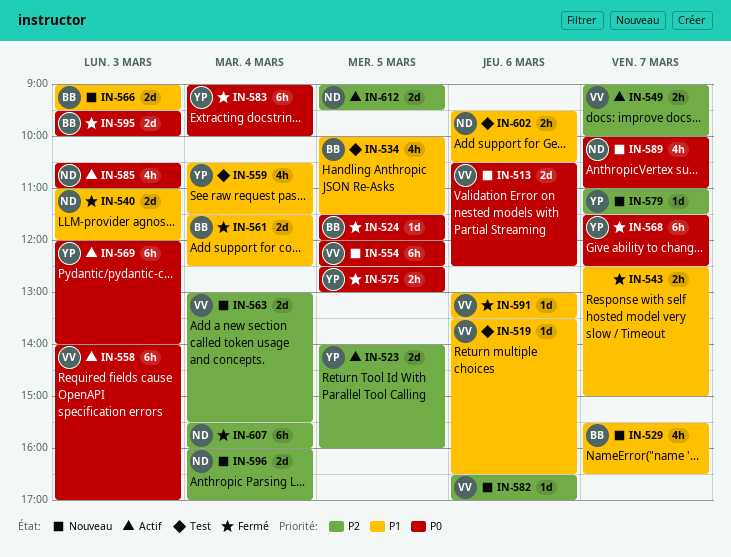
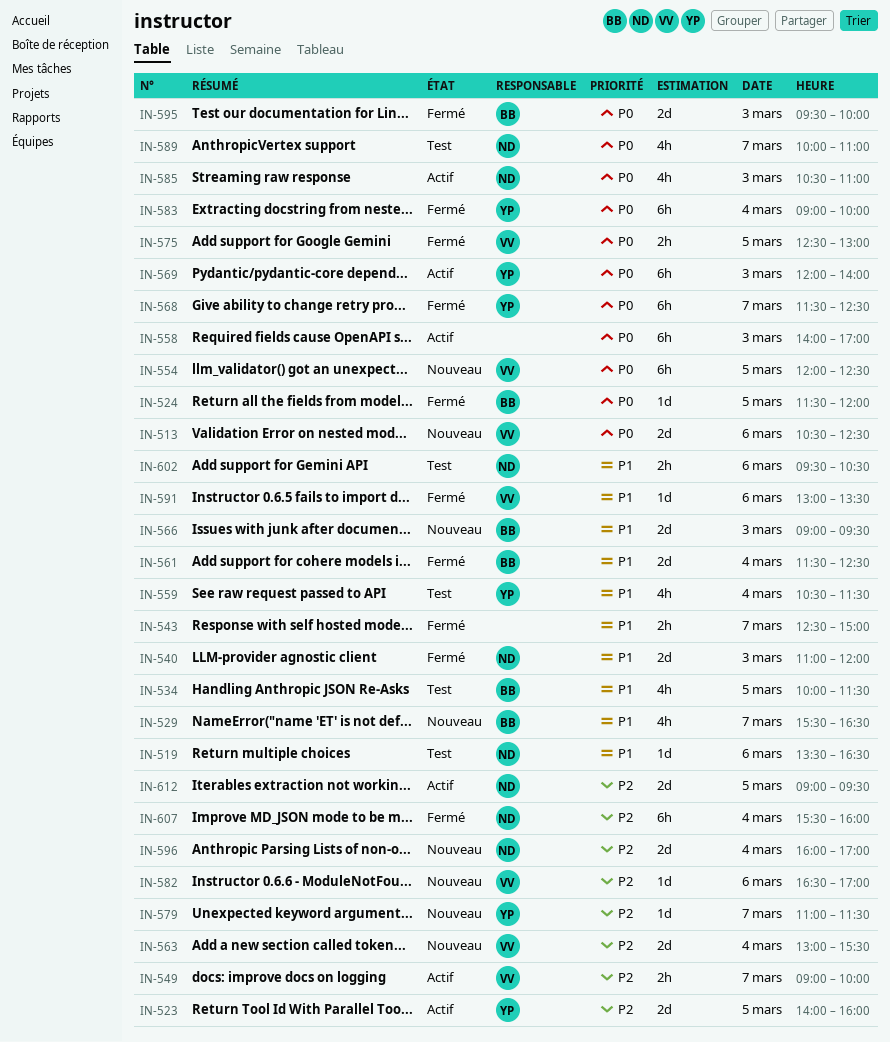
IN-519, owner: VV -> ND
IN-558, owner: VV -> none
IN-575, owner: YP -> VV
IN-589, status: Nouveau -> Test

